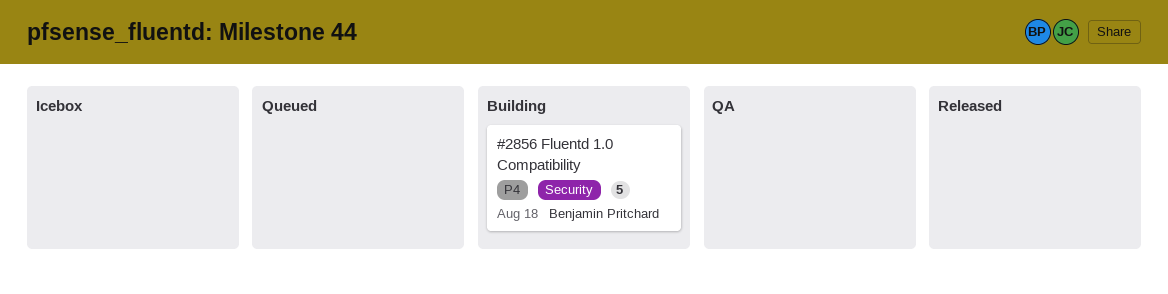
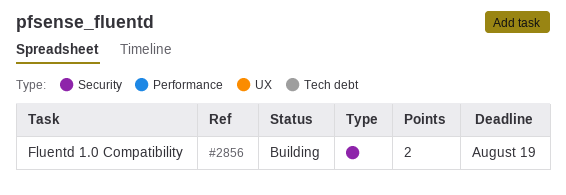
#2856, estimate: 5 -> 2
#2856, due: Aug 18 -> Aug 19

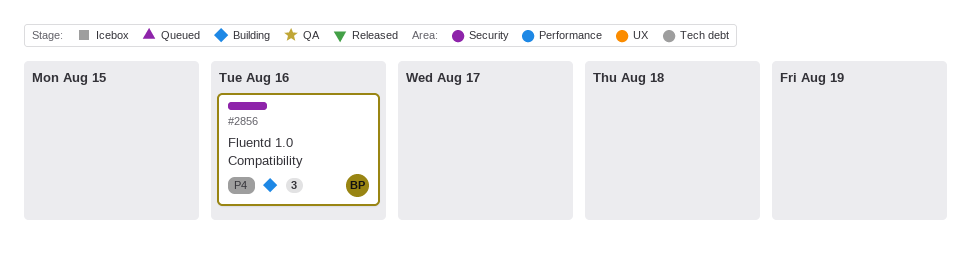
#2856, estimate: 2 -> 3
#2856, due: Aug 19 -> Aug 16

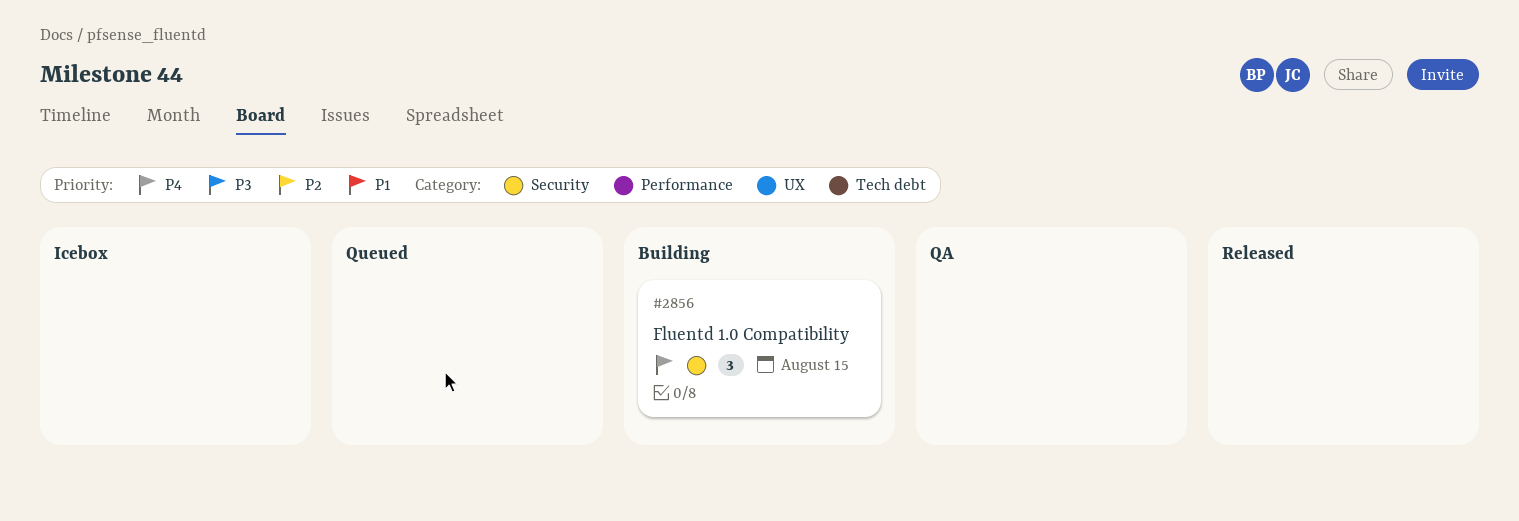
#2856, due: Aug 16 -> Aug 15

